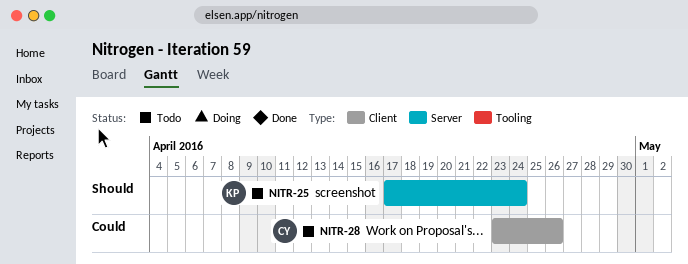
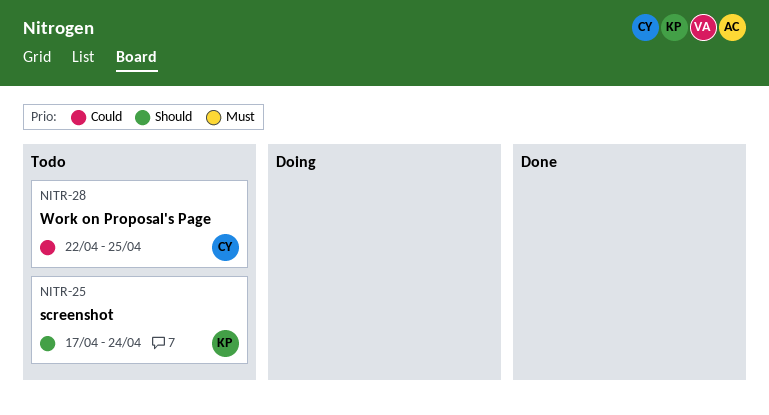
NITR-28, start: Apr 23 -> Apr 22
NITR-28, due: Apr 26 -> Apr 25

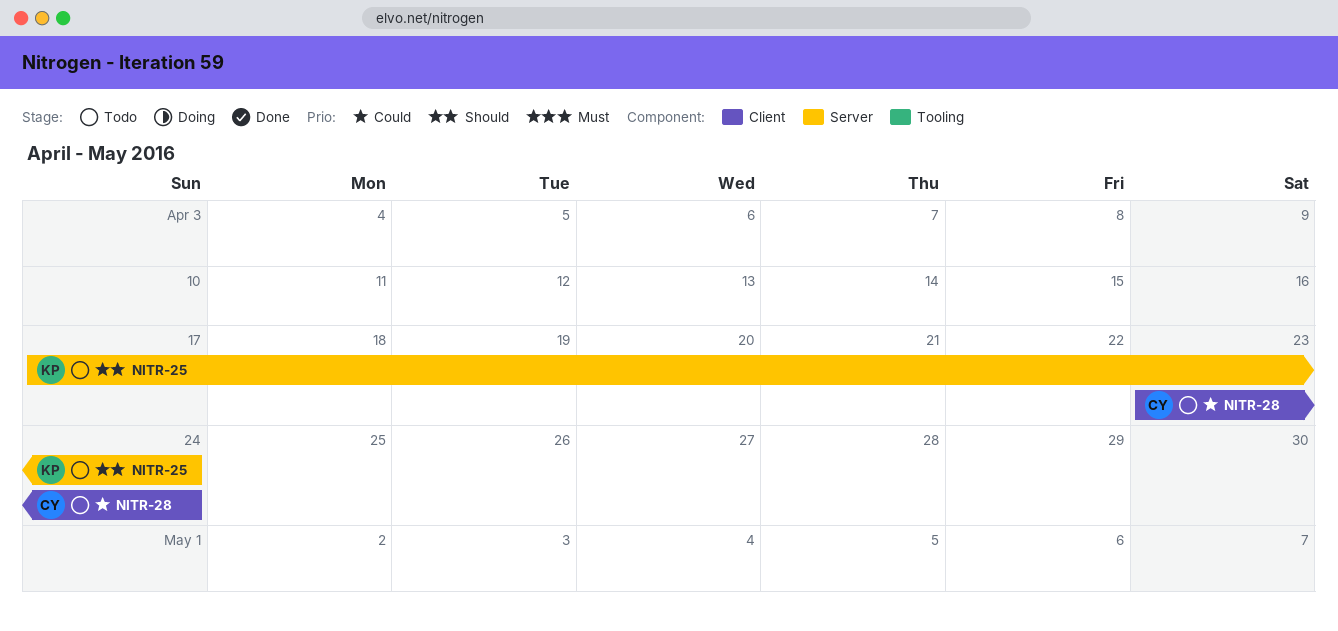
NITR-28, start: Apr 22 -> Apr 23
NITR-28, due: Apr 25 -> Apr 24

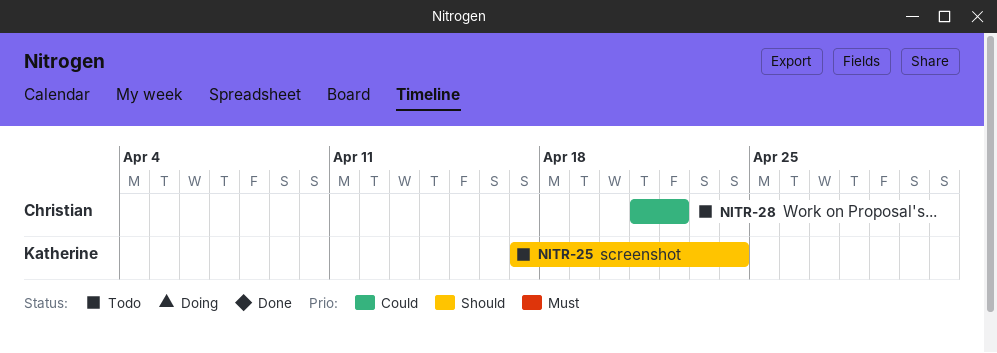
NITR-28, start: Apr 23 -> Apr 21
NITR-28, due: Apr 24 -> Apr 22

